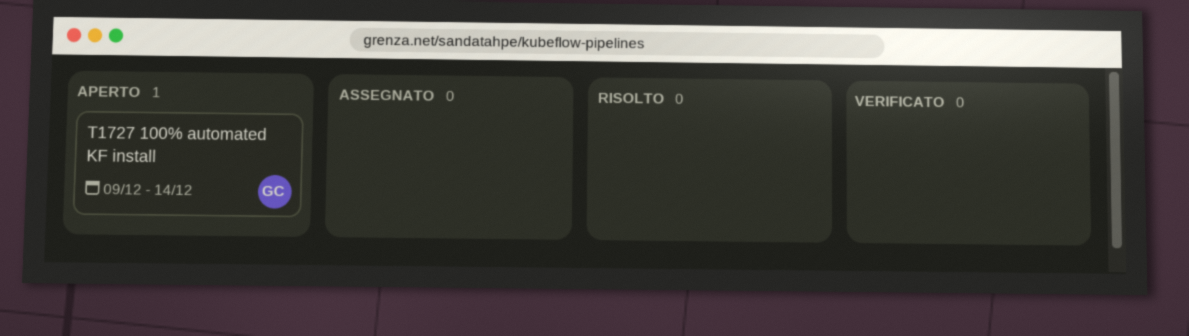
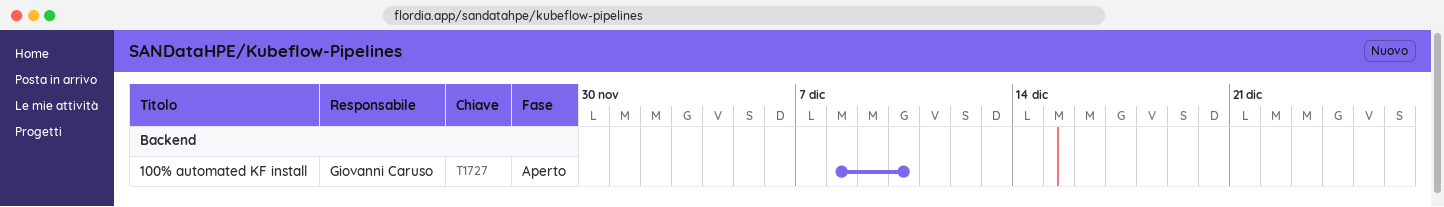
T1727, start: Dec 9 -> Dec 8
T1727, due: Dec 14 -> Dec 10

